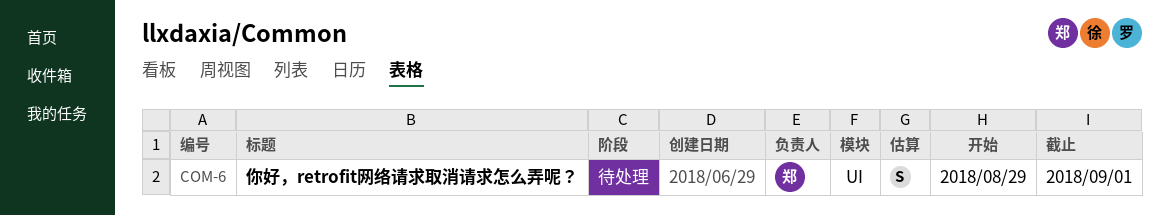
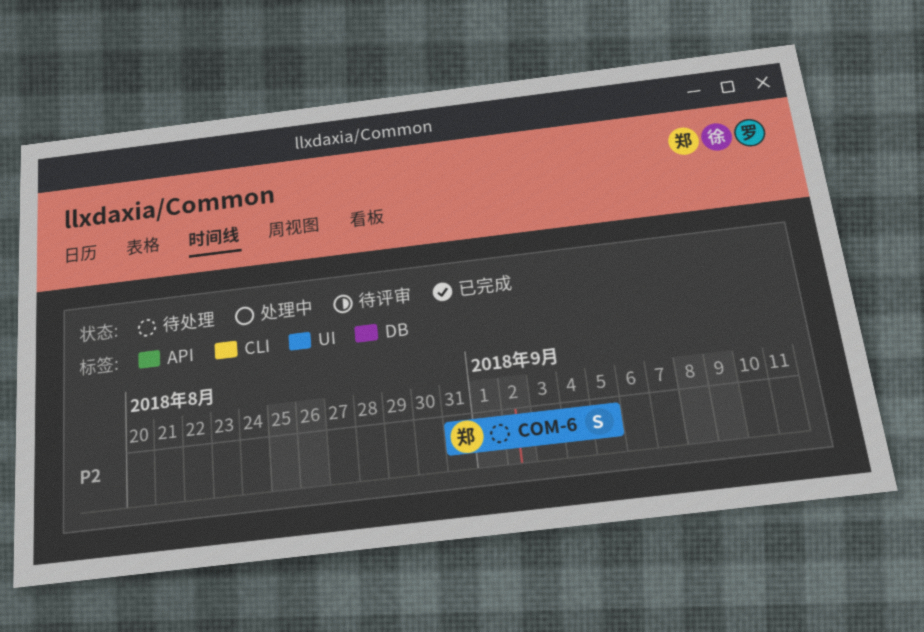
COM-6, start: Aug 29 -> Aug 31
COM-6, due: Sep 1 -> Sep 5

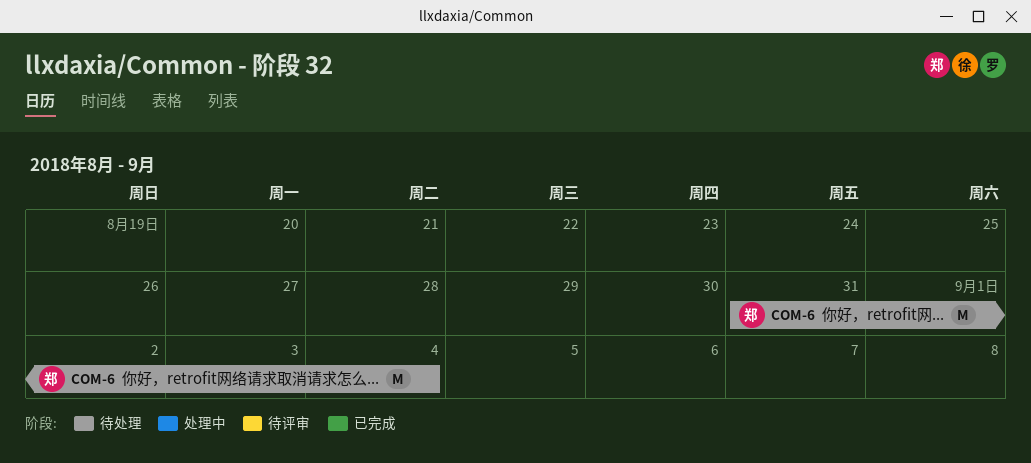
COM-6, estimate: S -> M
COM-6, due: Sep 5 -> Sep 4

